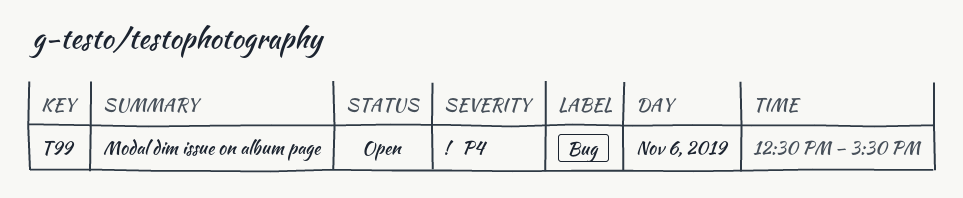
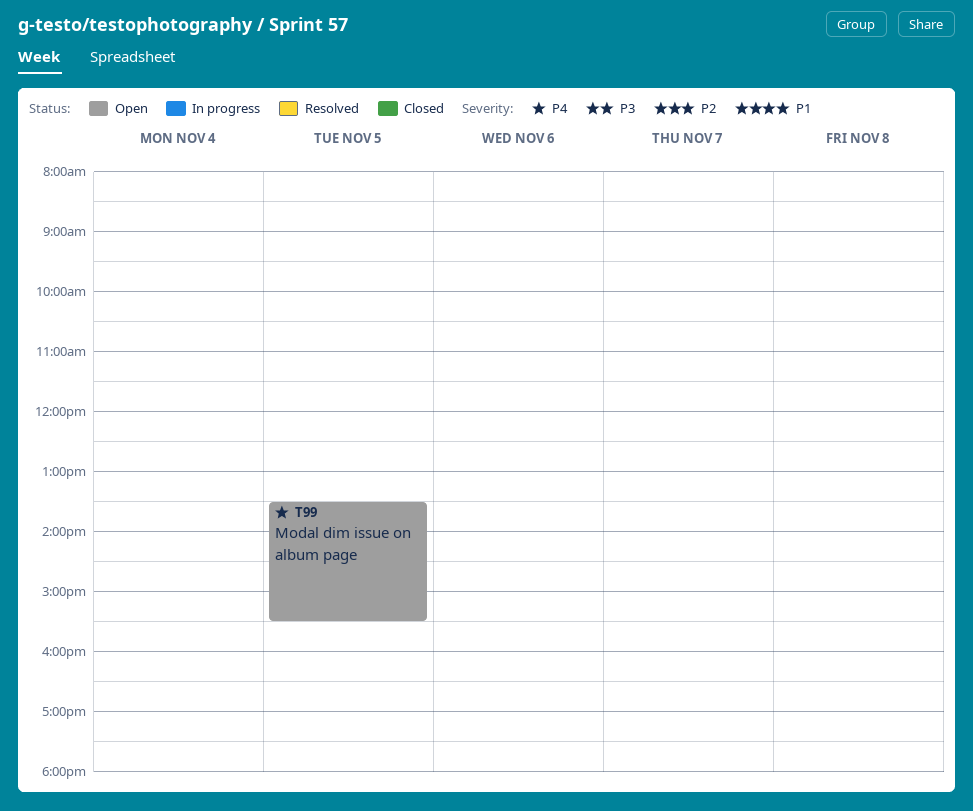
T99, day: Nov 6 -> Nov 5
T99, begins: 12:30 -> 13:30

